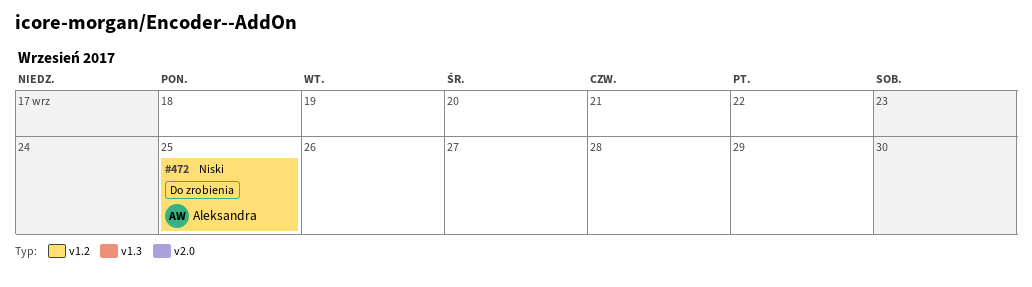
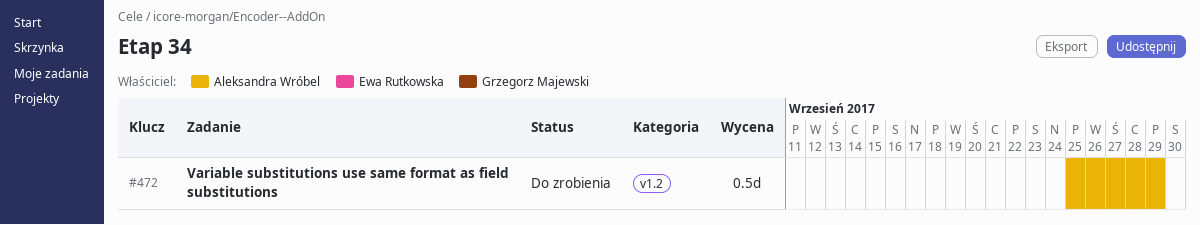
#472, due: Sep 25 -> Sep 29

